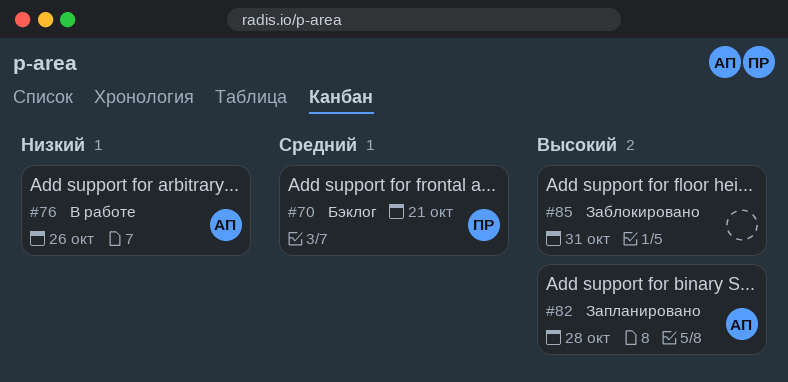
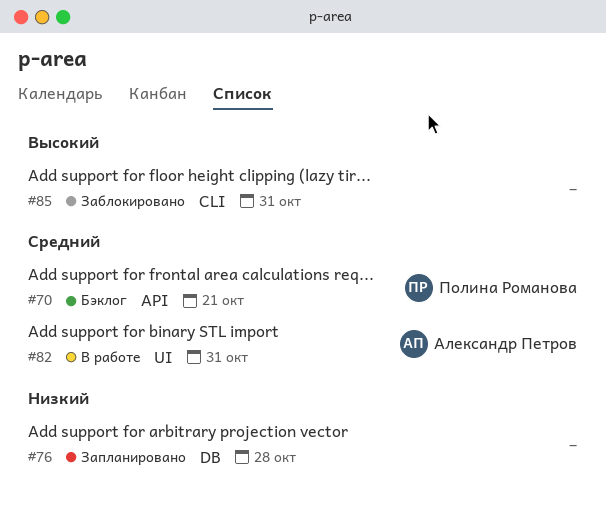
#76, status: В работе -> Запланировано
#76, owner: Александр Петров -> none
#76, due: Oct 26 -> Oct 28
#82, status: Запланировано -> В работе
#82, priority: Высокий -> Средний
#82, due: Oct 28 -> Oct 31

